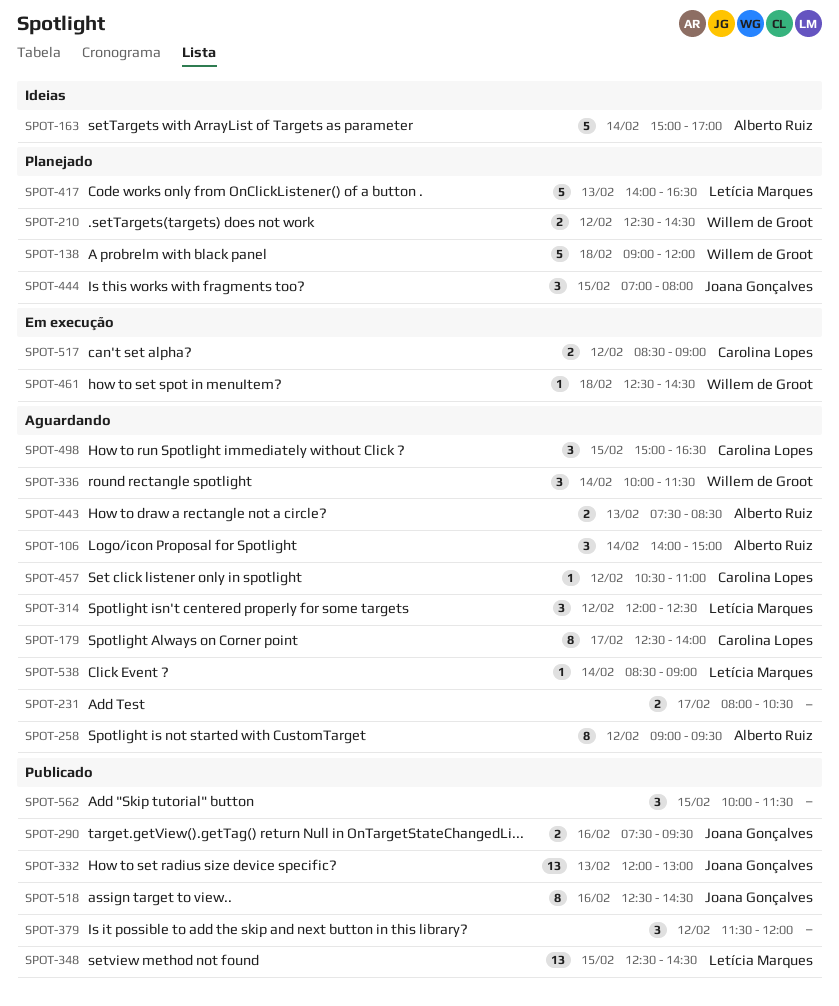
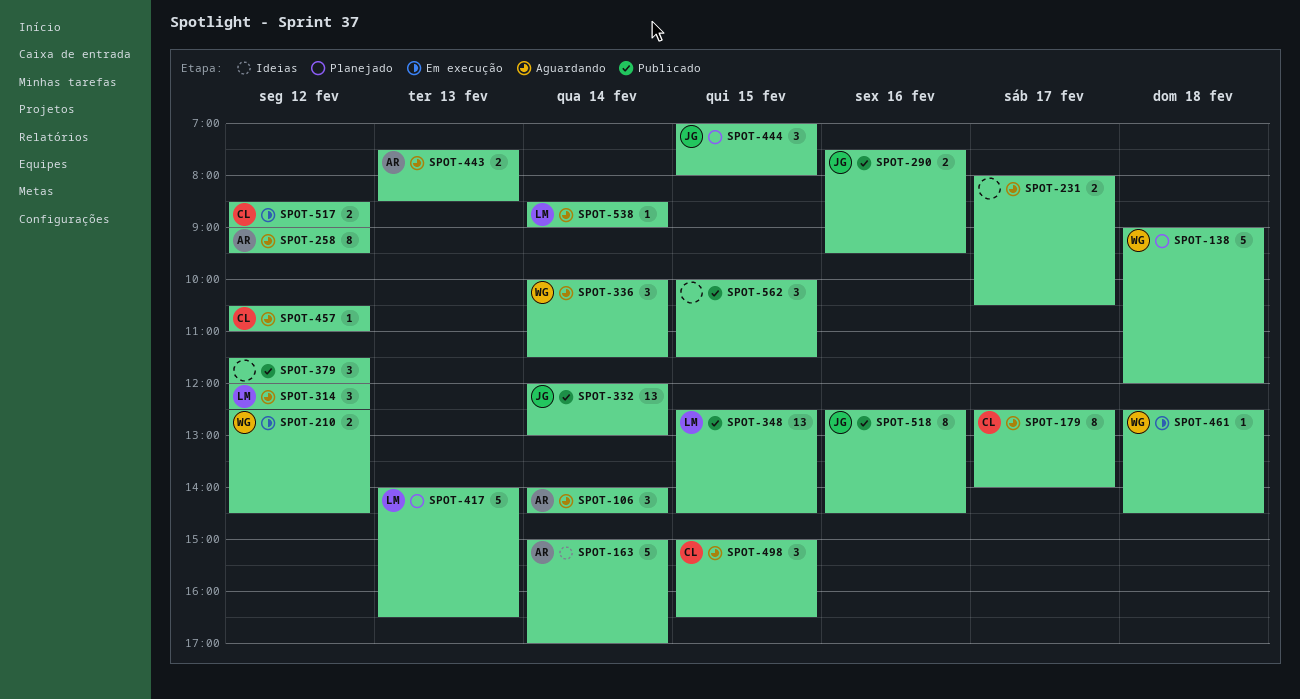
SPOT-106, ends: 15:00 -> 14:30
SPOT-210, status: Planejado -> Em execução
SPOT-332, day: Feb 13 -> Feb 14

